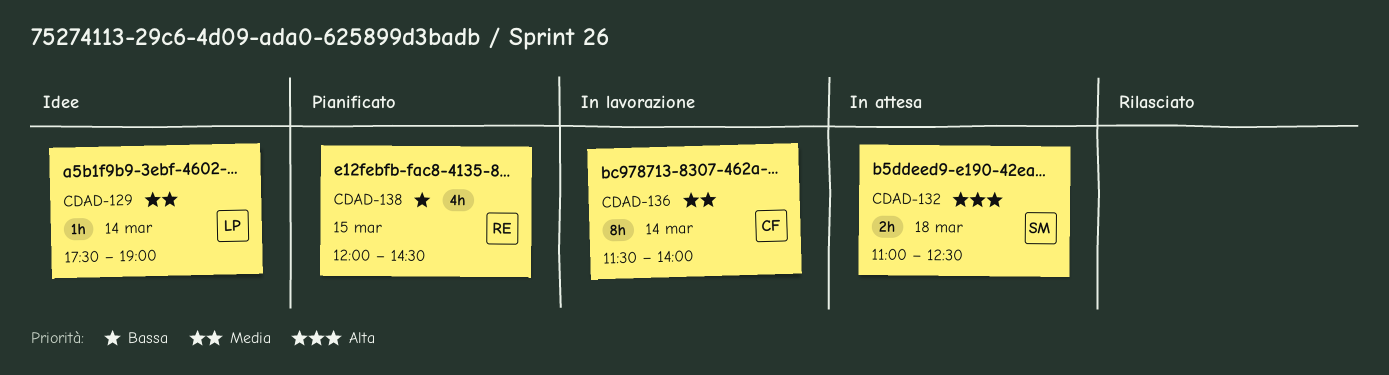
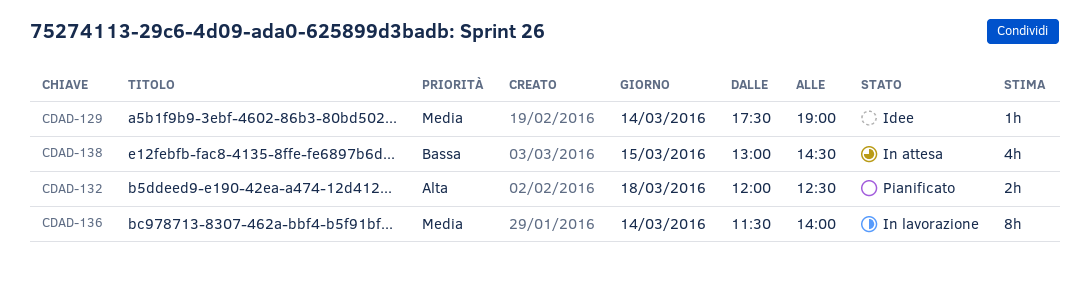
CDAD-132, status: In attesa -> Pianificato
CDAD-132, begins: 11:00 -> 12:00
CDAD-138, status: Pianificato -> In attesa
CDAD-138, begins: 12:00 -> 13:00

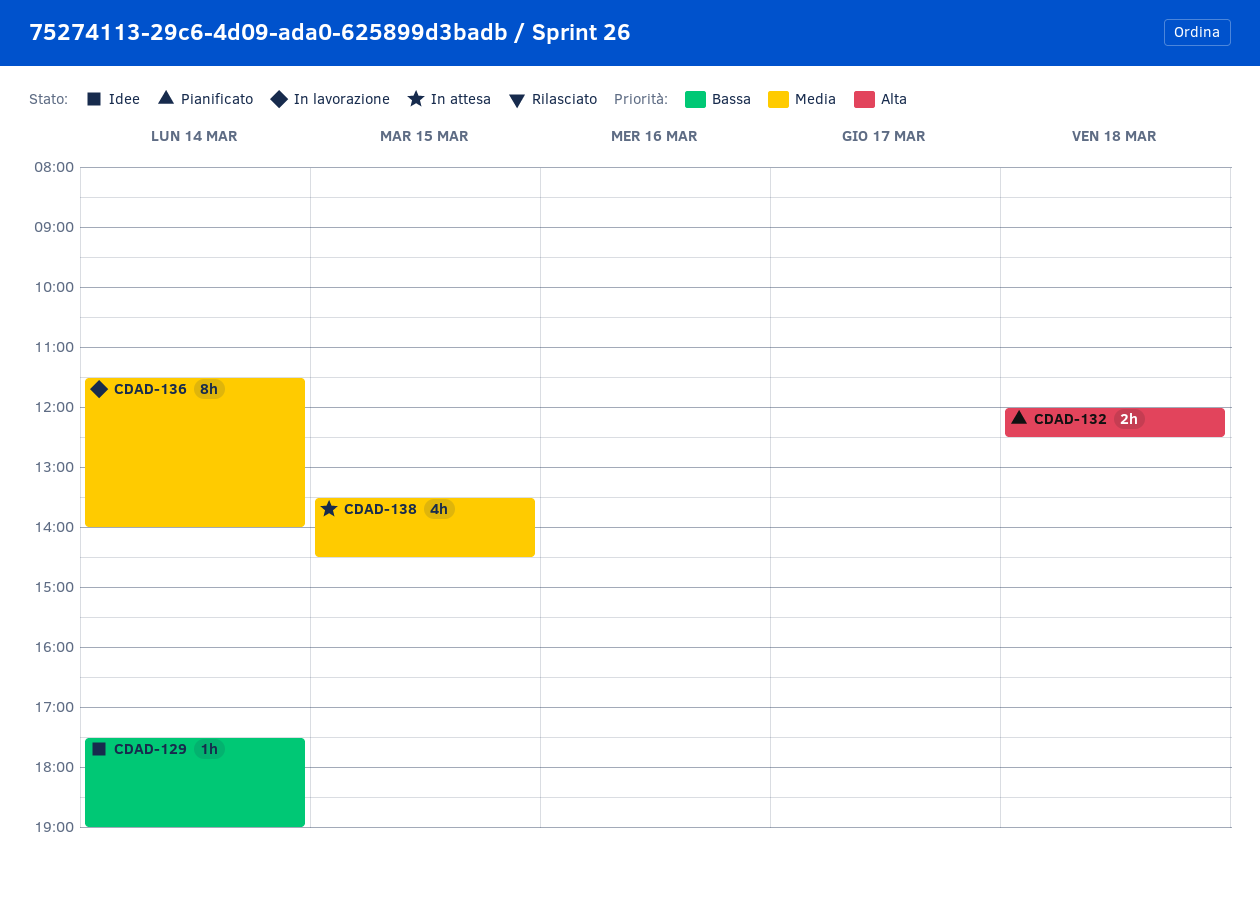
CDAD-129, priority: Media -> Bassa
CDAD-138, priority: Bassa -> Media
CDAD-138, begins: 13:00 -> 13:30

